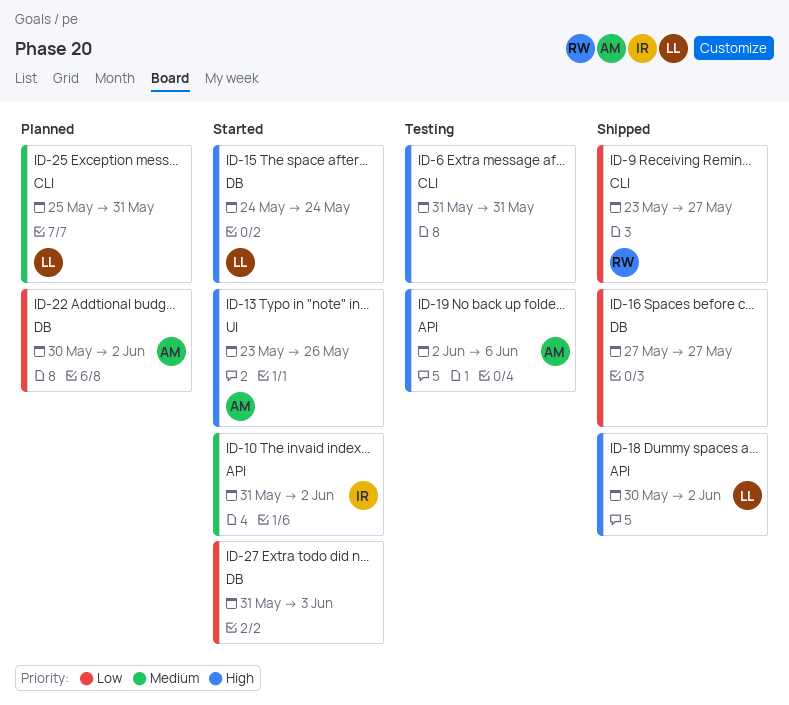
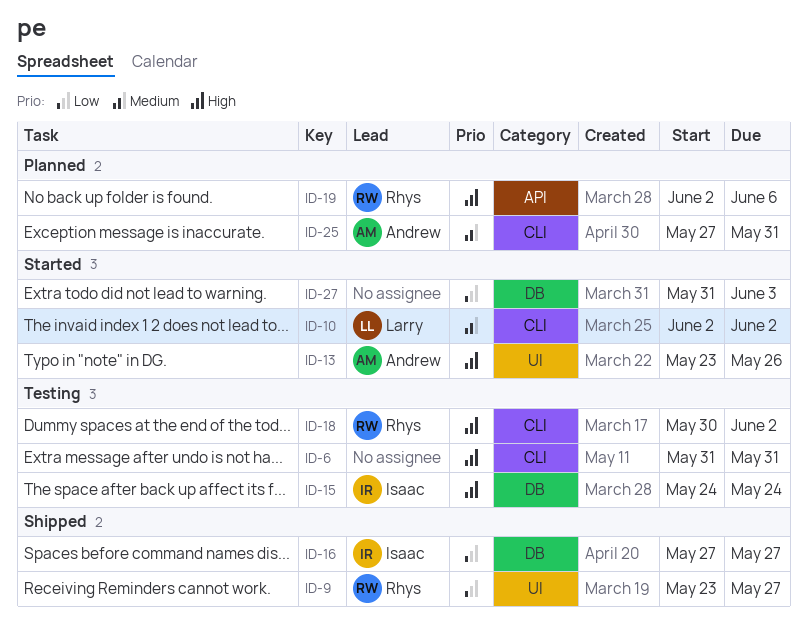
ID-9, label: CLI -> UI
ID-10, owner: Isaac -> Larry
ID-10, label: API -> CLI
ID-10, start: May 31 -> Jun 2
ID-15, status: Started -> Testing
ID-15, owner: Larry -> Isaac
ID-16, owner: none -> Isaac
ID-18, status: Shipped -> Testing
ID-18, owner: Larry -> Rhys
ID-18, label: API -> CLI
ID-19, status: Testing -> Planned
ID-19, owner: Andrew -> Rhys
ID-22: present -> none
ID-25, owner: Larry -> Andrew
ID-25, start: May 25 -> May 27

